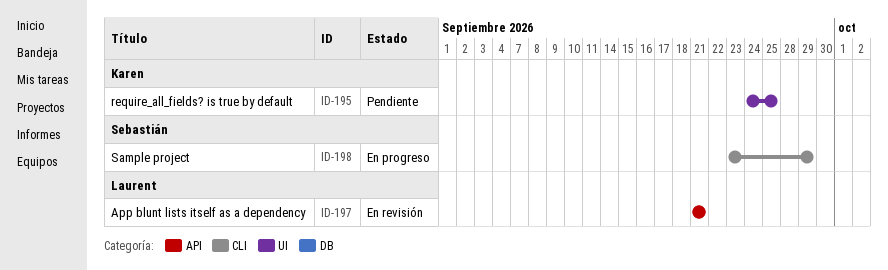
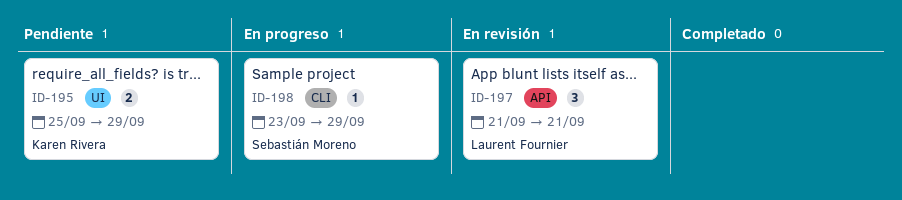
ID-195, start: Sep 24 -> Sep 25
ID-195, due: Sep 25 -> Sep 29

